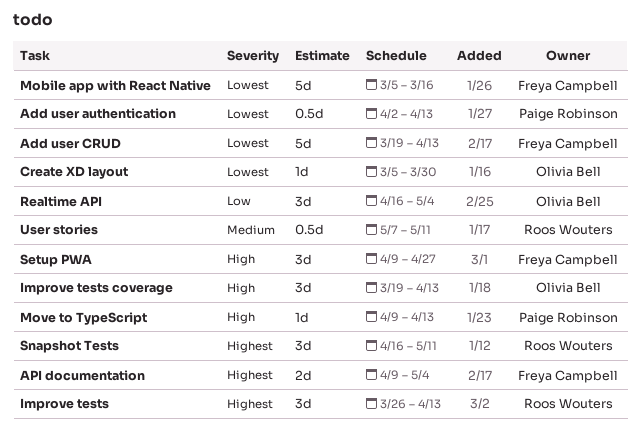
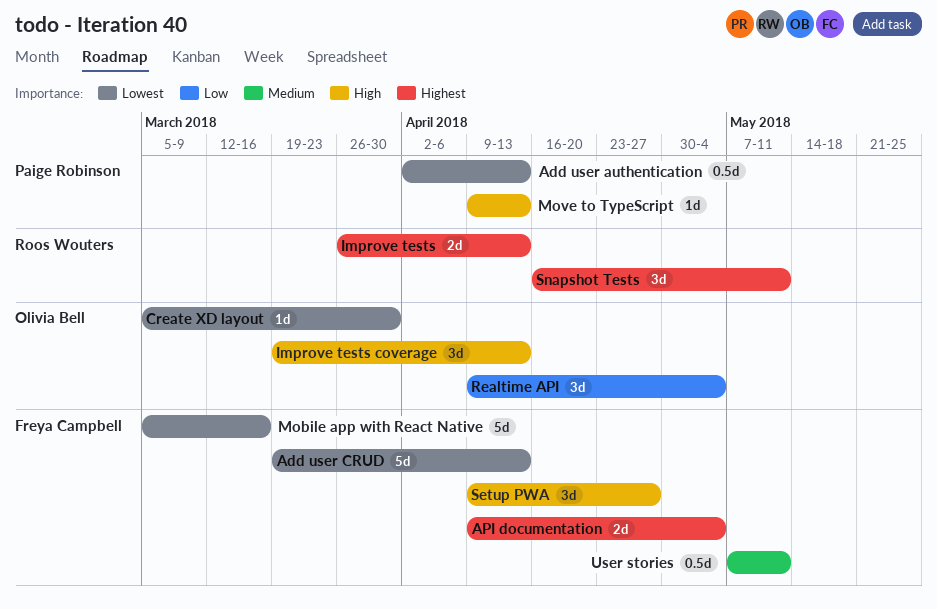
Improve tests, estimate: 3d -> 2d
Realtime API, start: Apr 16 -> Apr 9
User stories, owner: Roos Wouters -> Freya Campbell

